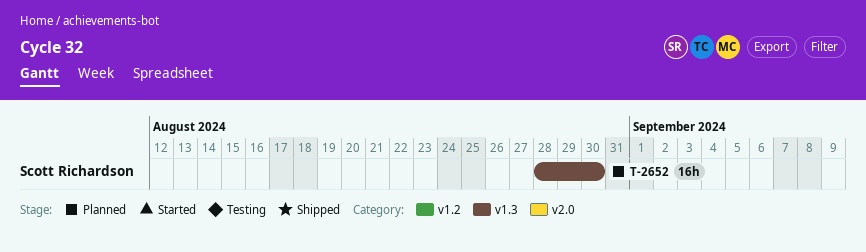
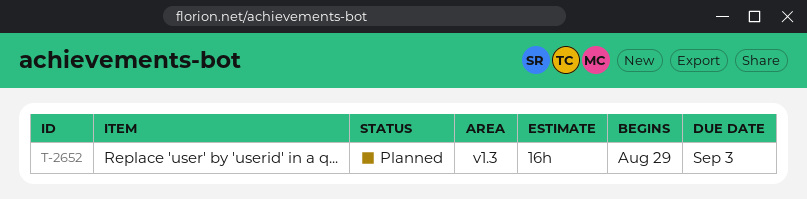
T-2652, start: Aug 28 -> Aug 29
T-2652, due: Aug 30 -> Sep 3

